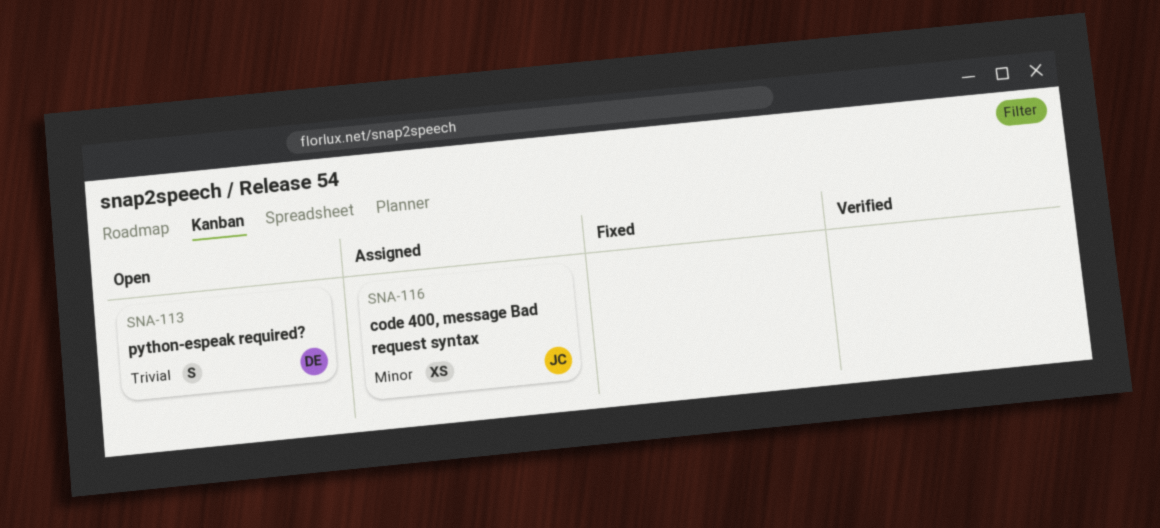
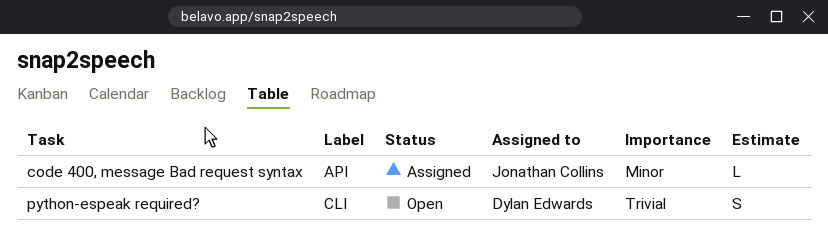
code 400, message Bad request syntax, estimate: XS -> L

